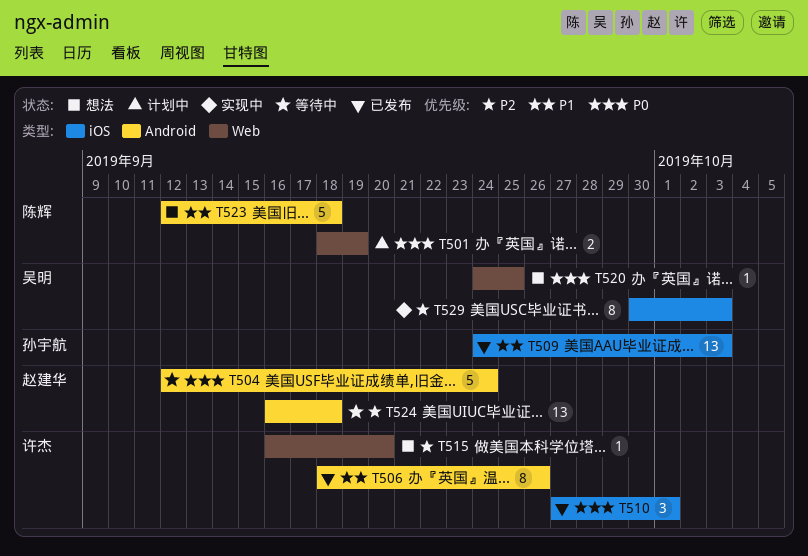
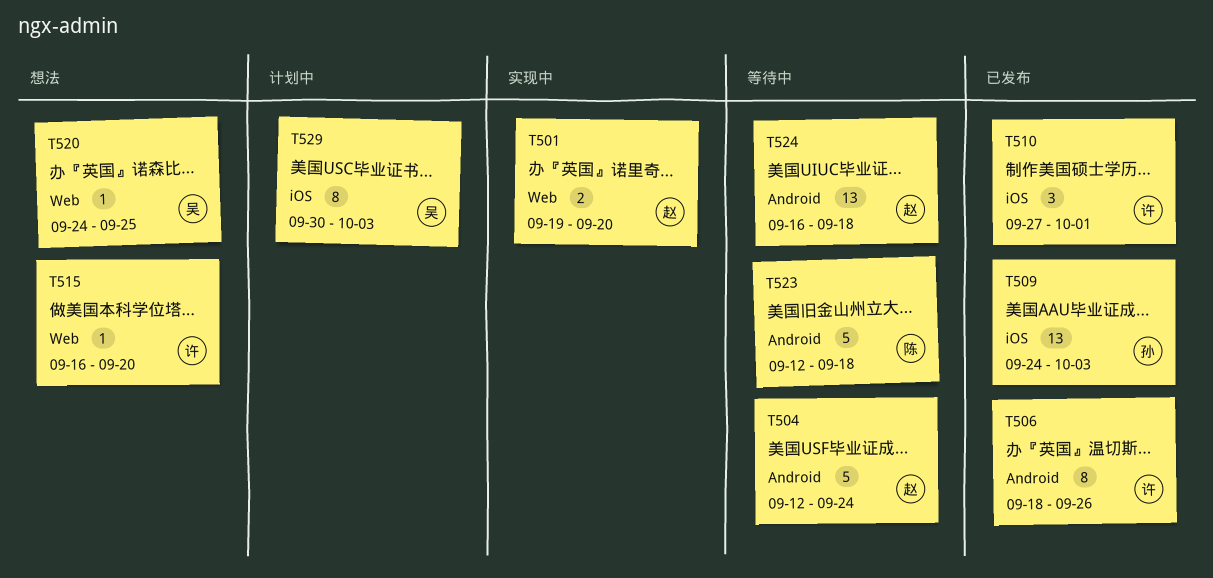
T501, status: 计划中 -> 实现中
T501, owner: 陈辉 -> 赵建华
T501, start: Sep 18 -> Sep 19
T501, due: Sep 19 -> Sep 20
T523, status: 想法 -> 等待中
T529, status: 实现中 -> 计划中

